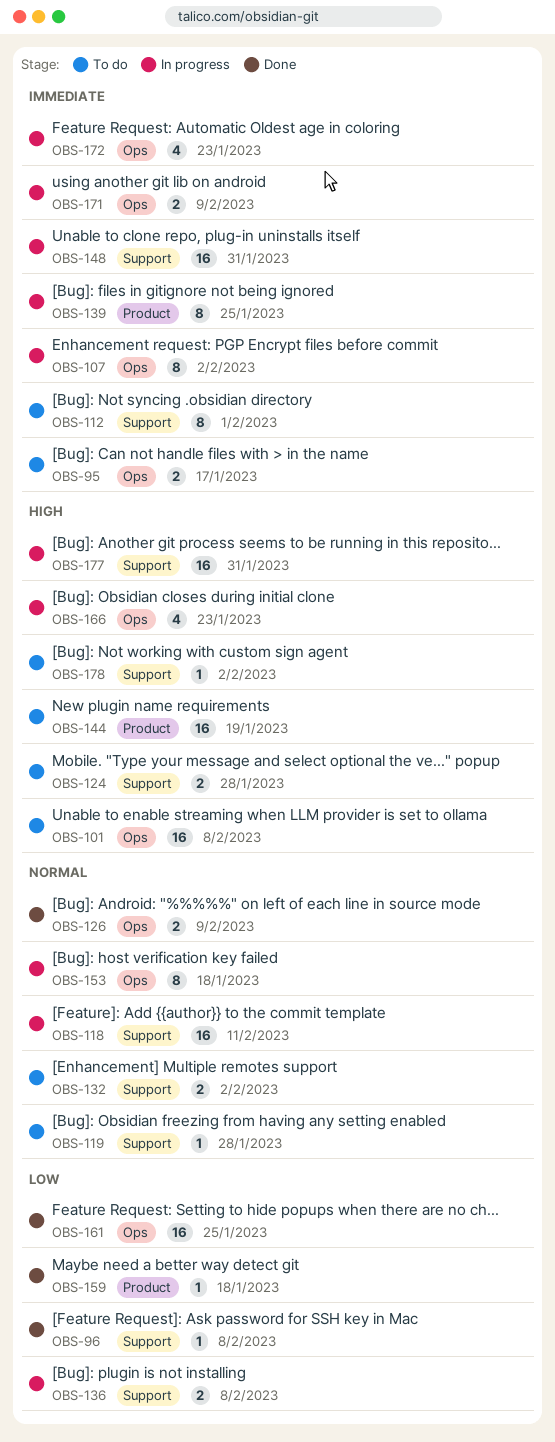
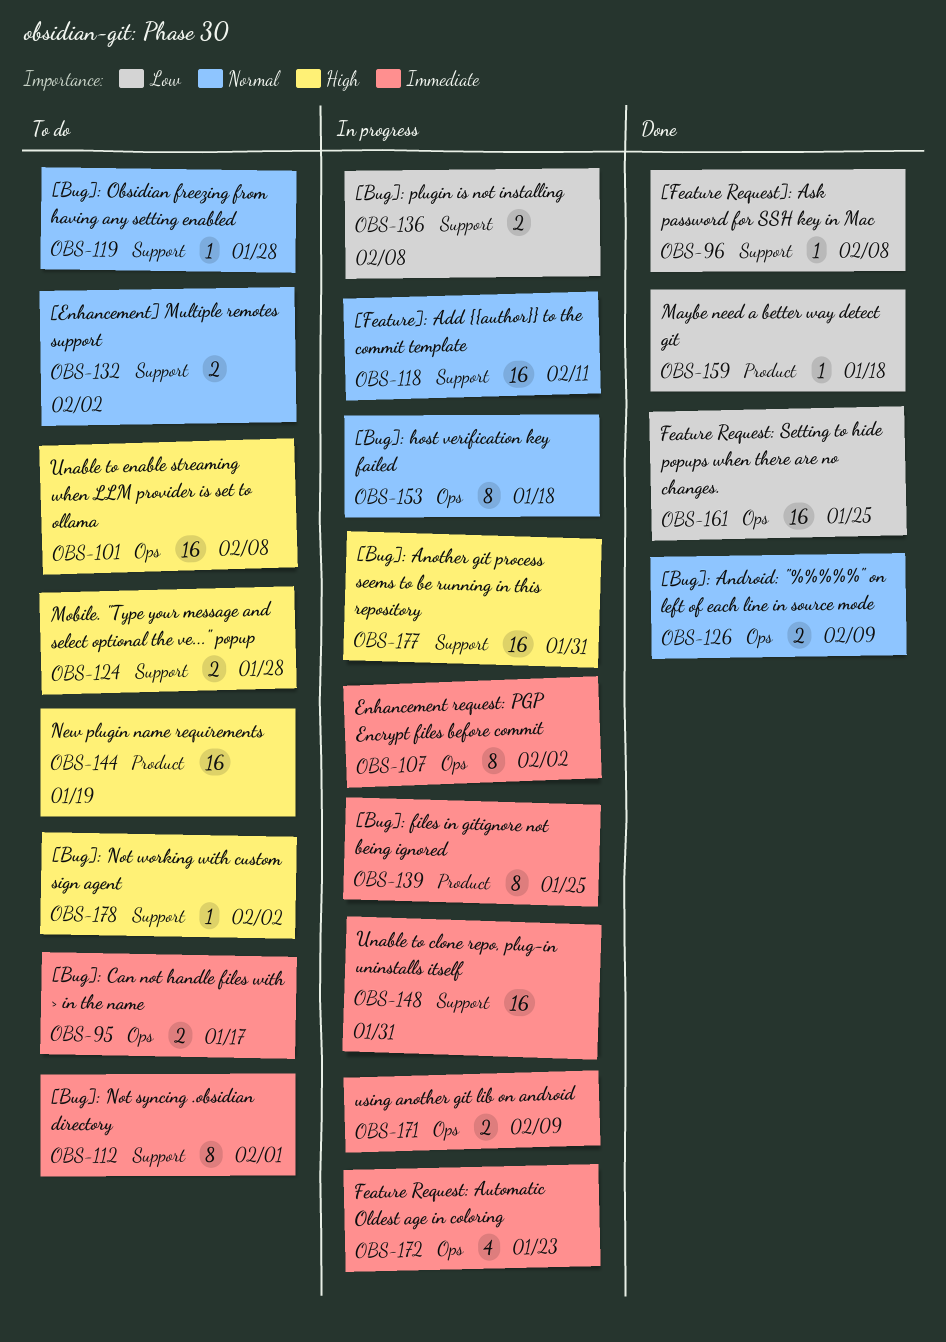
OBS-166: present -> none

